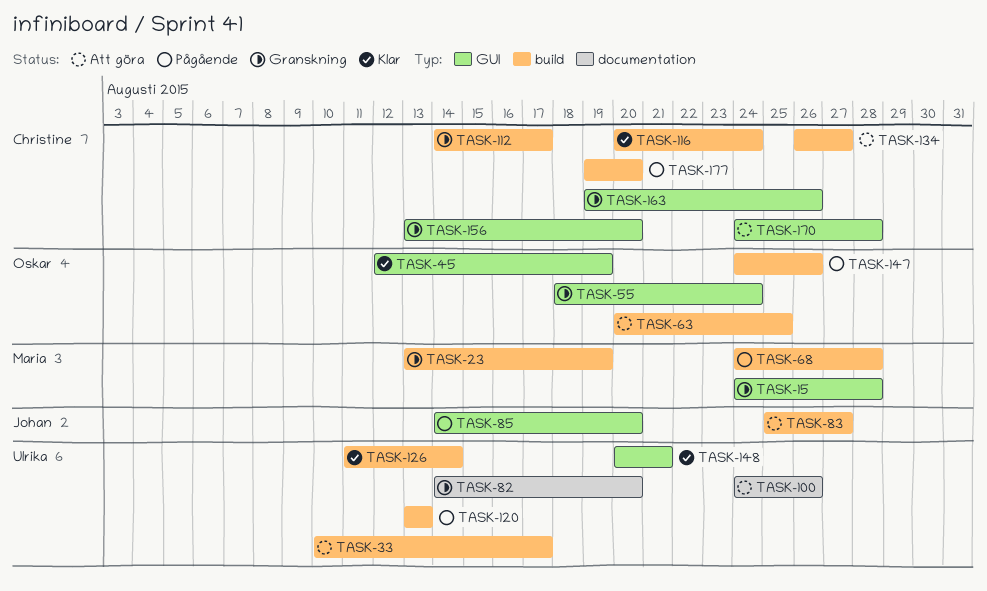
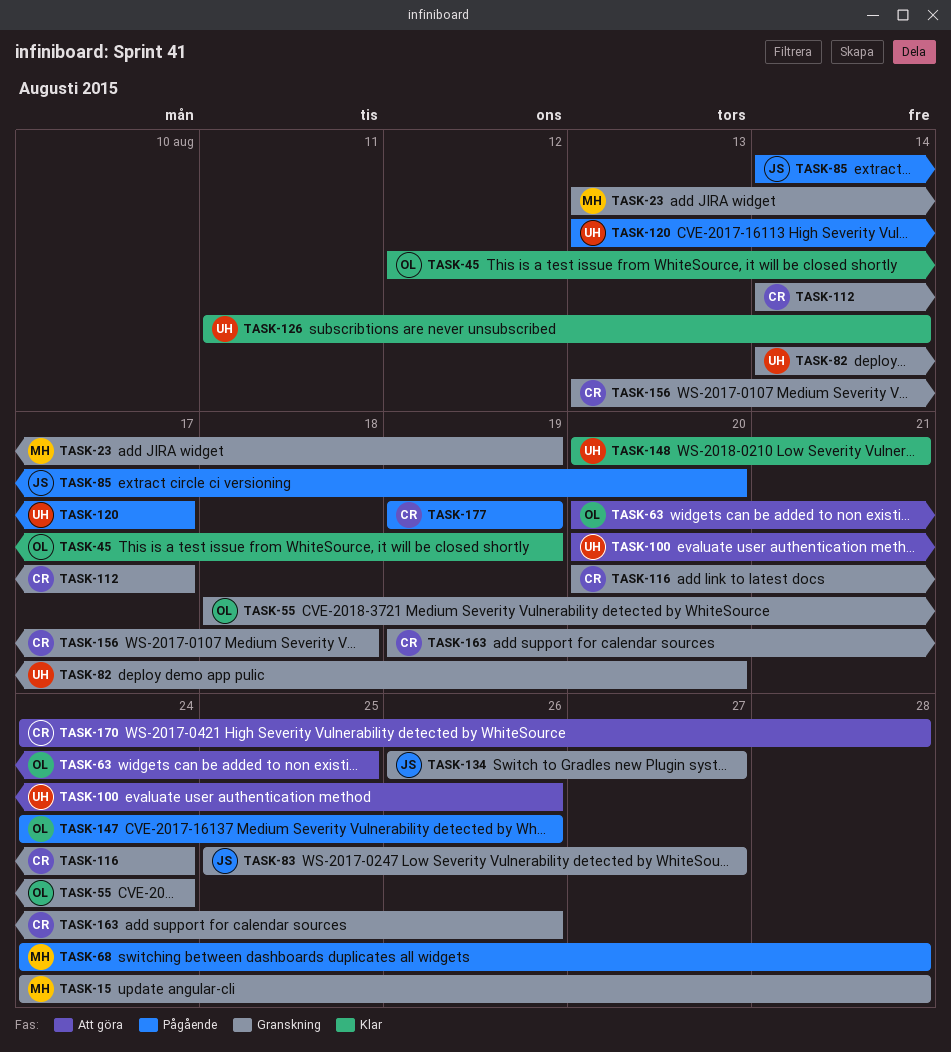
TASK-33: present -> none
TASK-83, status: Att göra -> Granskning
TASK-100, start: Aug 24 -> Aug 20
TASK-116, status: Klar -> Granskning
TASK-120, due: Aug 13 -> Aug 17
TASK-134, status: Att göra -> Granskning
TASK-134, owner: Christine -> Johan
TASK-156, due: Aug 20 -> Aug 18
TASK-177, due: Aug 20 -> Aug 19

